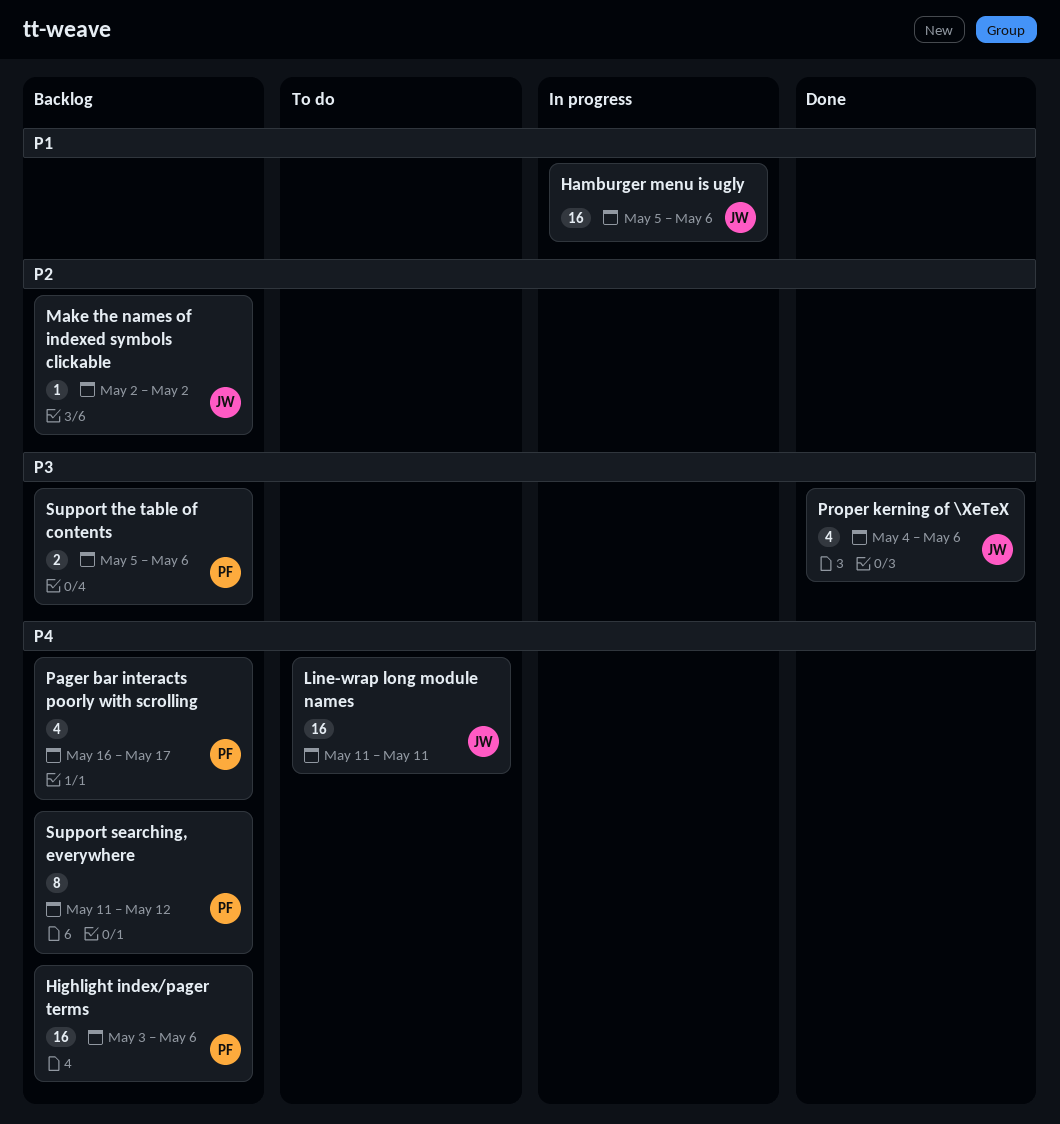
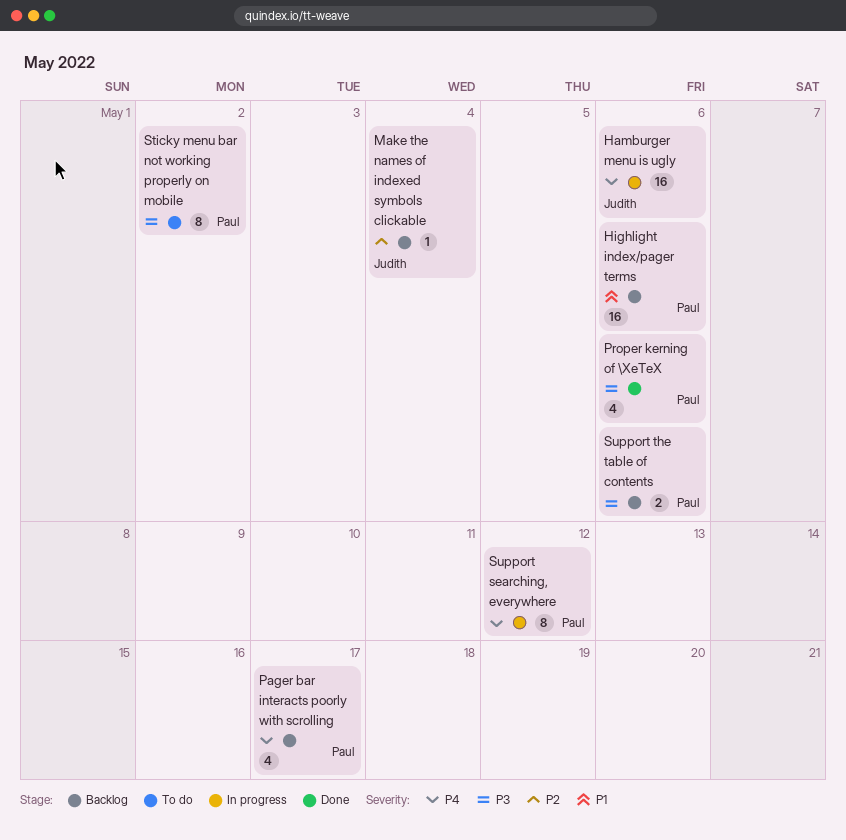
Hamburger menu is ugly, priority: P1 -> P4
Highlight index/pager terms, priority: P4 -> P1
Line-wrap long module names: present -> none
Make the names of indexed symbols clickable, due: May 2 -> May 4
Proper kerning of \XeTeX, owner: Judith -> Paul
Sticky menu bar not working properly on mobile: none -> present
Support searching, everywhere, status: Backlog -> In progress

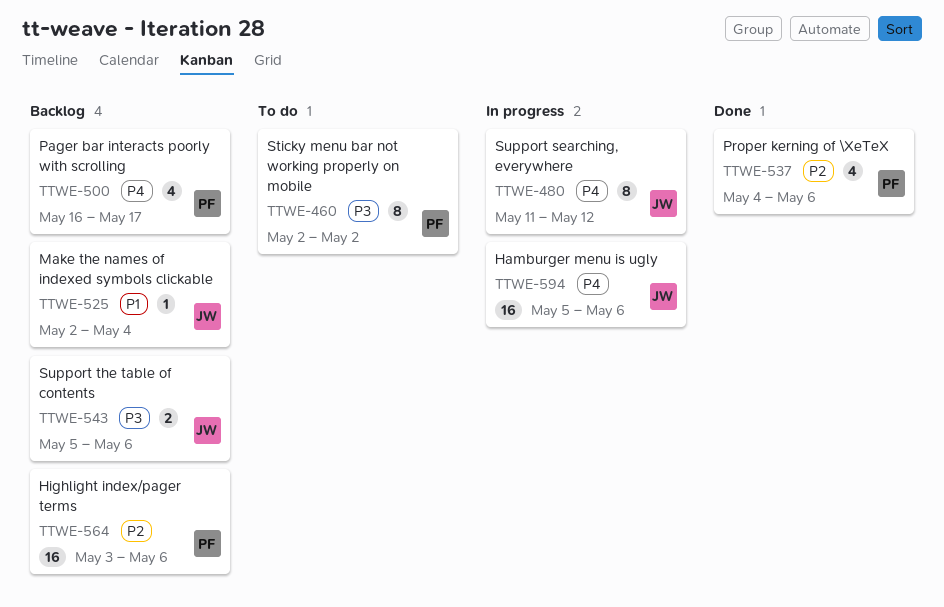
Highlight index/pager terms, priority: P1 -> P2
Make the names of indexed symbols clickable, priority: P2 -> P1
Proper kerning of \XeTeX, priority: P3 -> P2
Support searching, everywhere, owner: Paul -> Judith
Support the table of contents, owner: Paul -> Judith

